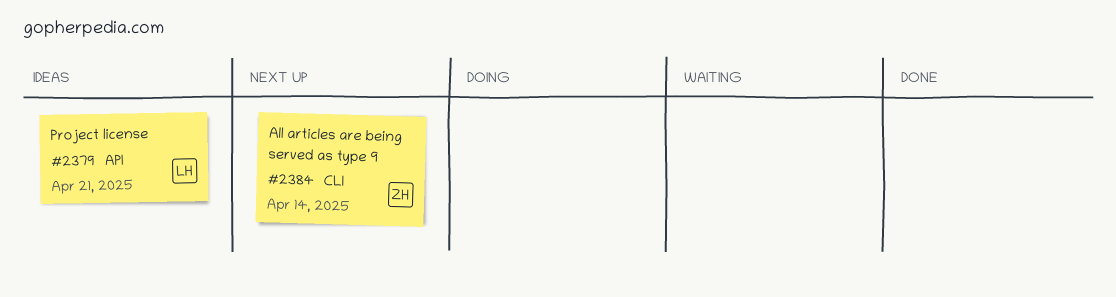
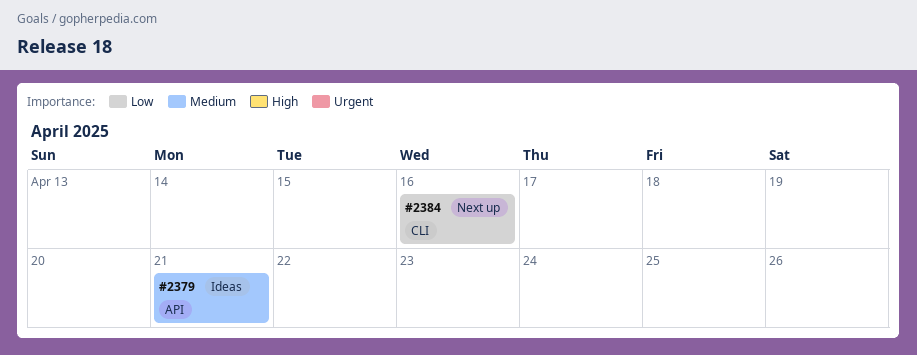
#2384, due: Apr 14 -> Apr 16

